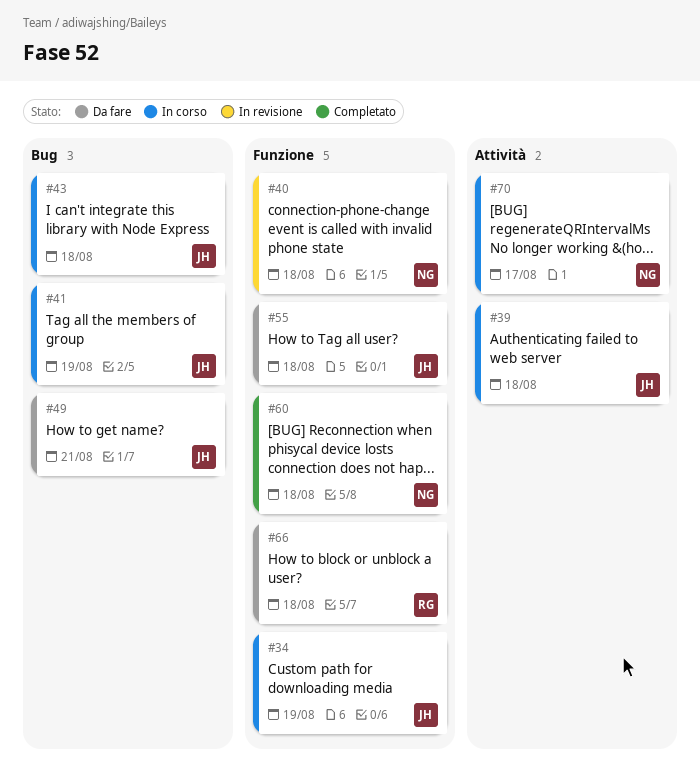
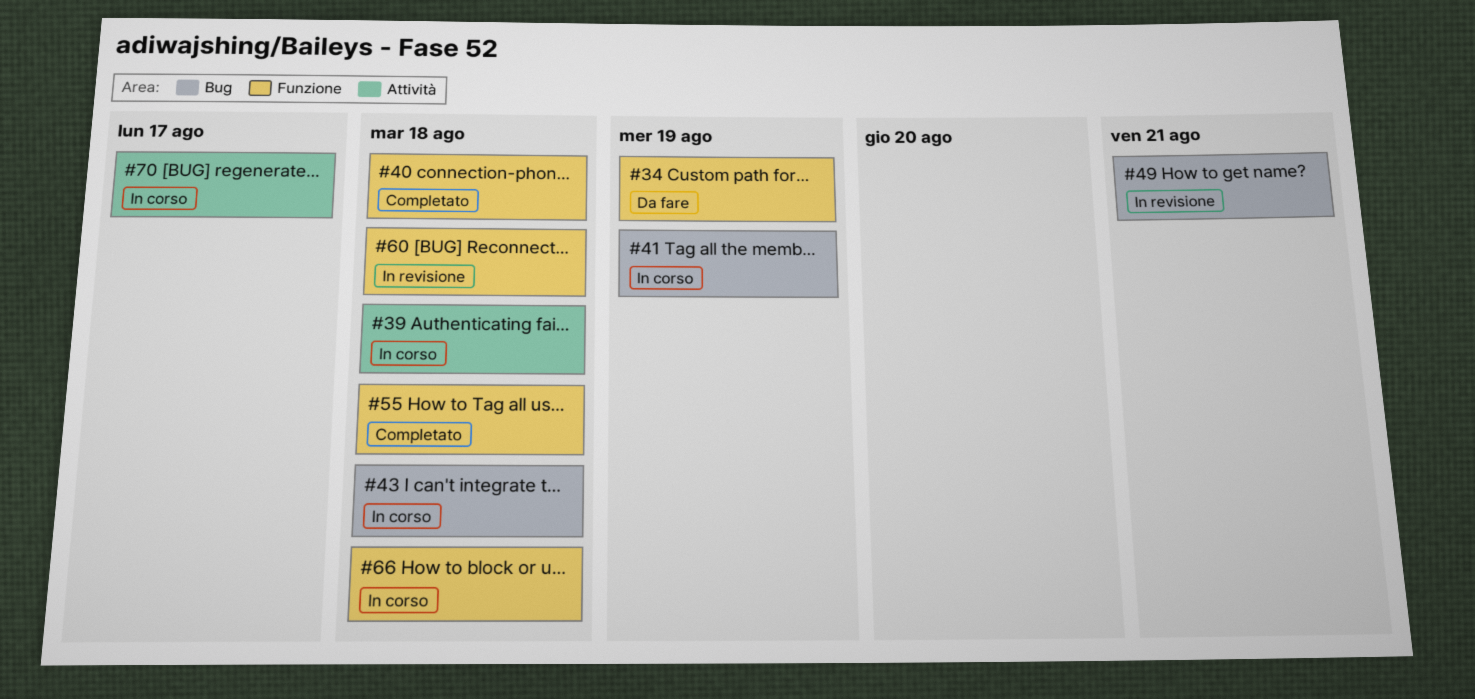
#34, status: In corso -> Da fare
#40, status: In revisione -> Completato
#49, status: Da fare -> In revisione
#55, status: Da fare -> Completato
#60, status: Completato -> In revisione
#66, status: Da fare -> In corso

